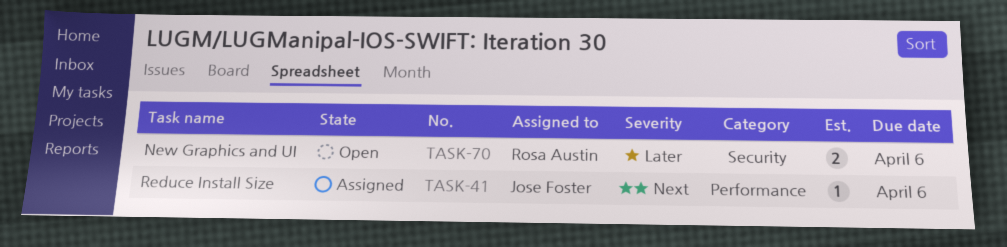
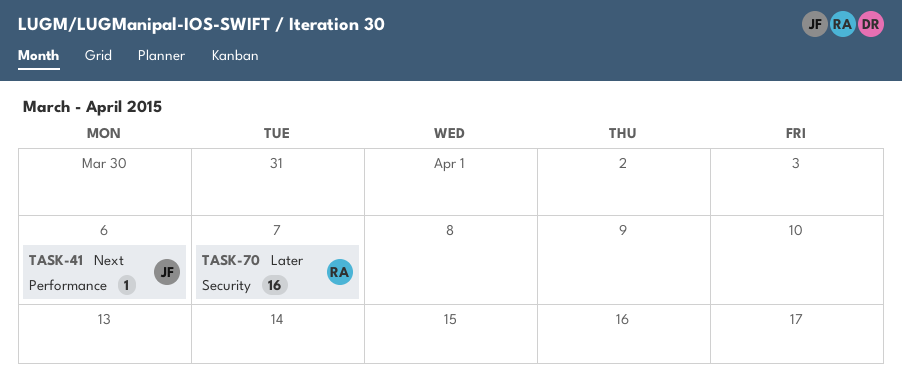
TASK-70, estimate: 2 -> 16
TASK-70, due: Apr 6 -> Apr 7

